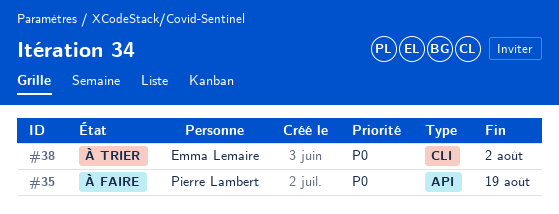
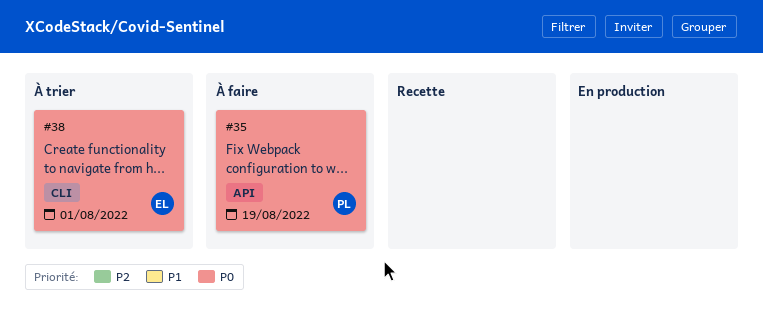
#38, due: Aug 2 -> Aug 1

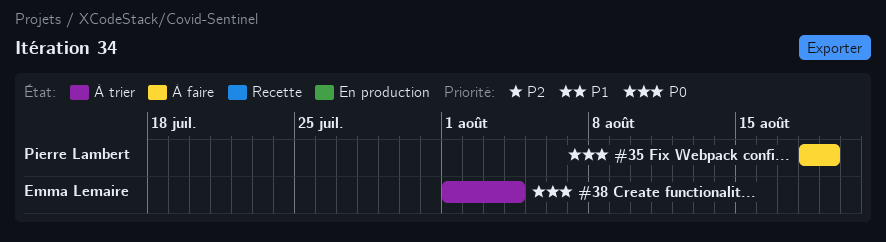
#38, due: Aug 1 -> Aug 4

